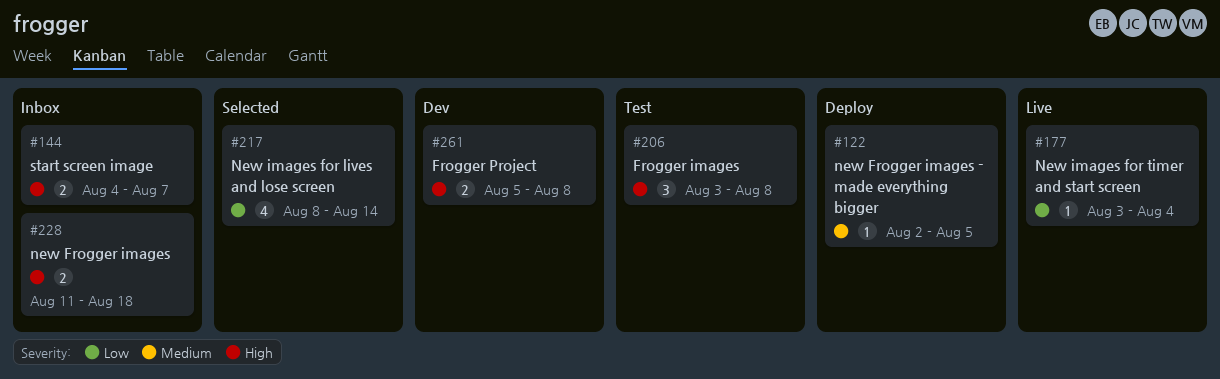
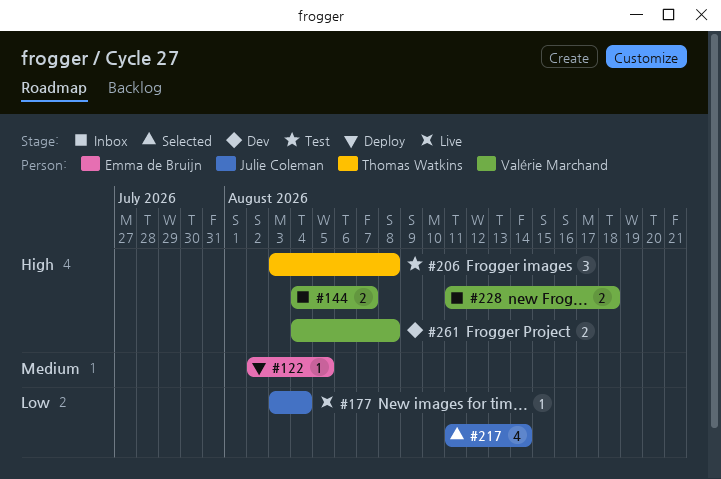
#217, start: Aug 8 -> Aug 11
#261, start: Aug 5 -> Aug 4

